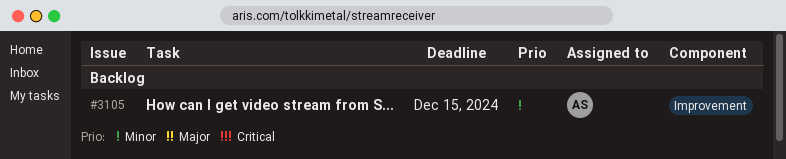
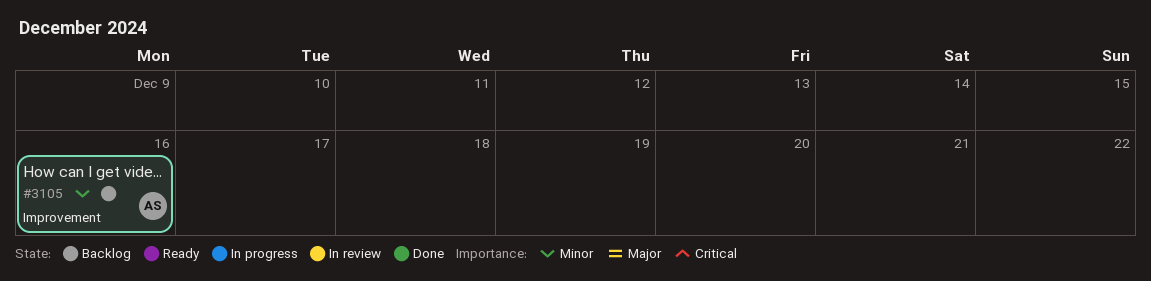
#3105, due: Dec 15 -> Dec 16

